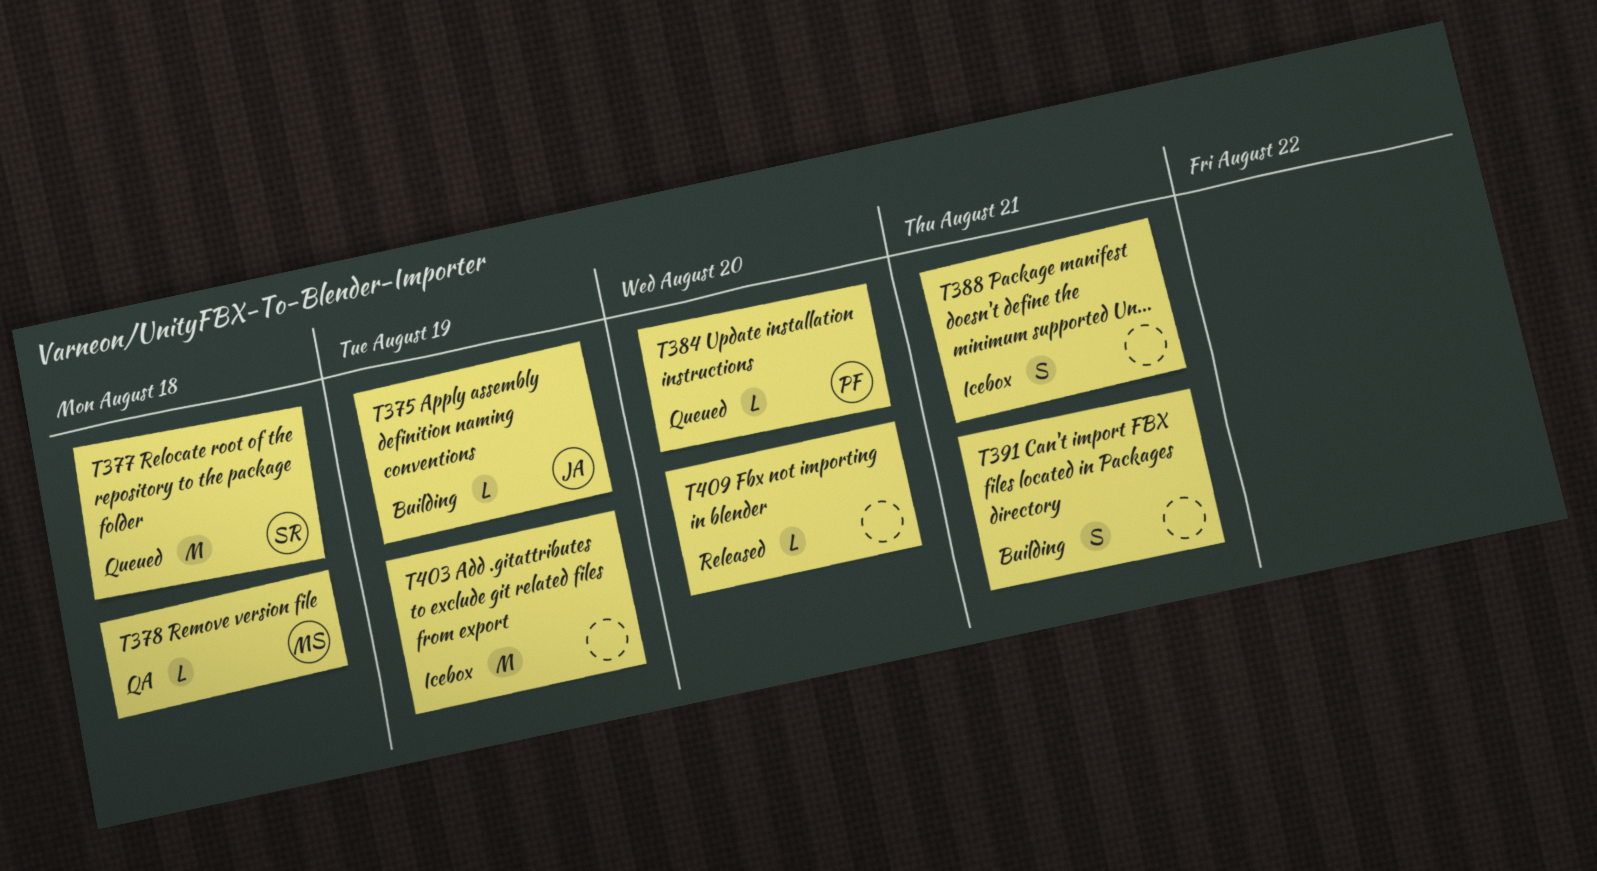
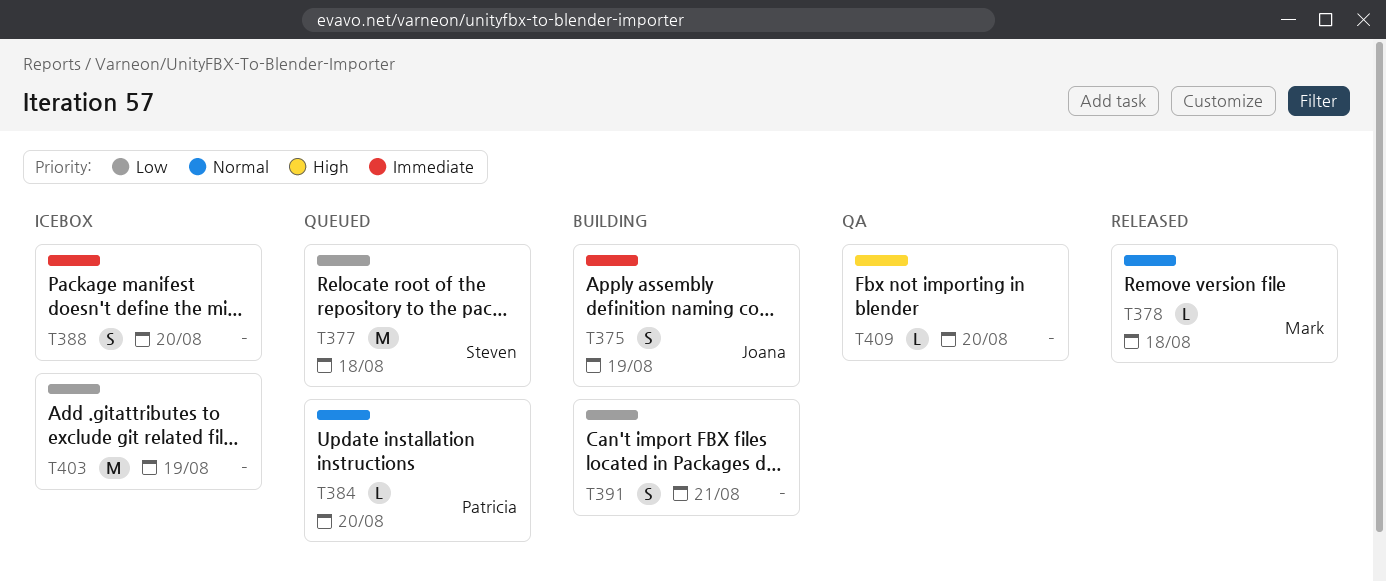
T375, estimate: L -> S
T378, status: QA -> Released
T388, due: Aug 21 -> Aug 20
T409, status: Released -> QA

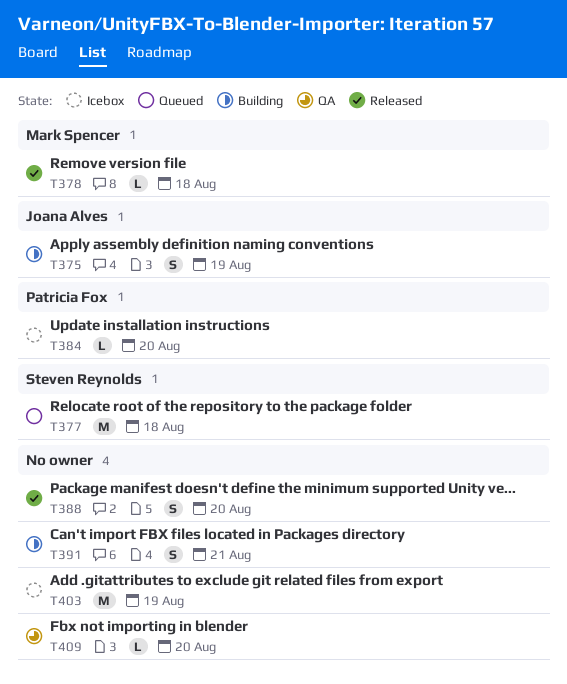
T384, status: Queued -> Icebox
T388, status: Icebox -> Released

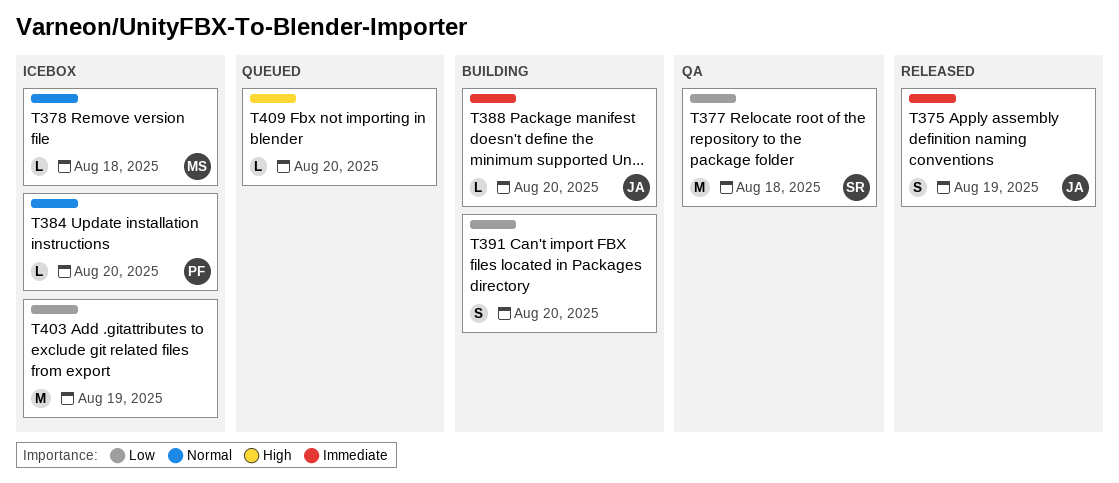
T375, status: Building -> Released
T377, status: Queued -> QA
T378, status: Released -> Icebox
T388, status: Released -> Building
T388, owner: none -> Joana Alves
T388, estimate: S -> L
T391, due: Aug 21 -> Aug 20
T409, status: QA -> Queued

